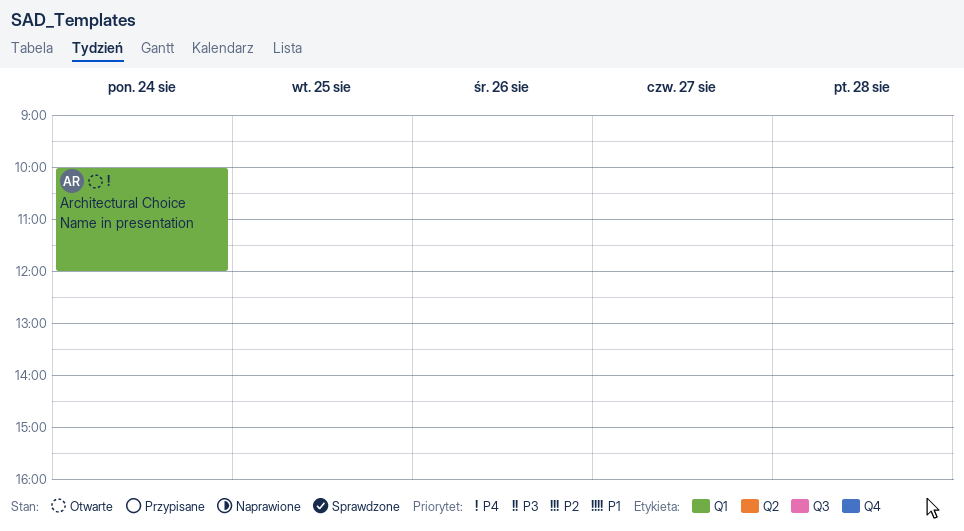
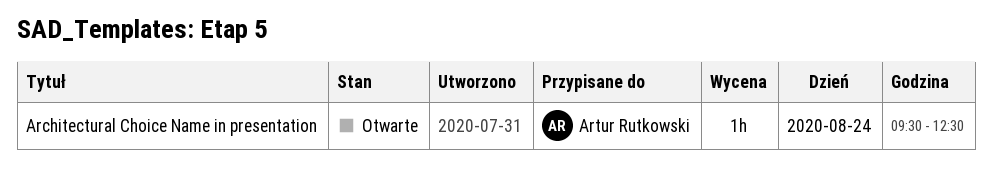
Architectural Choice Name in presentation, begins: 10:00 -> 09:30
Architectural Choice Name in presentation, ends: 12:00 -> 12:30

